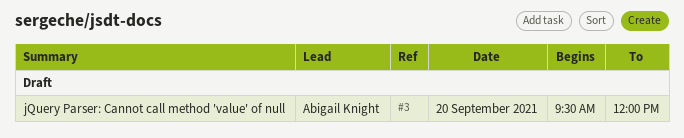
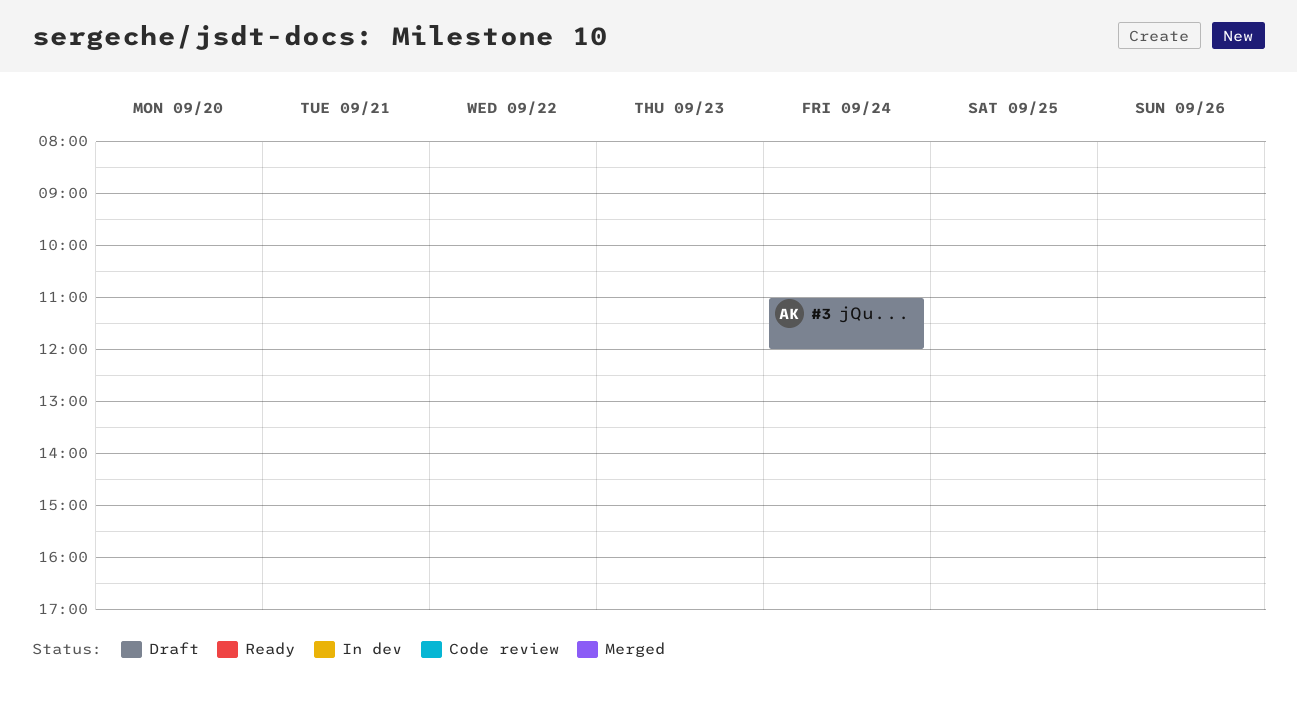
#3, day: Sep 20 -> Sep 24
#3, begins: 09:30 -> 11:00

